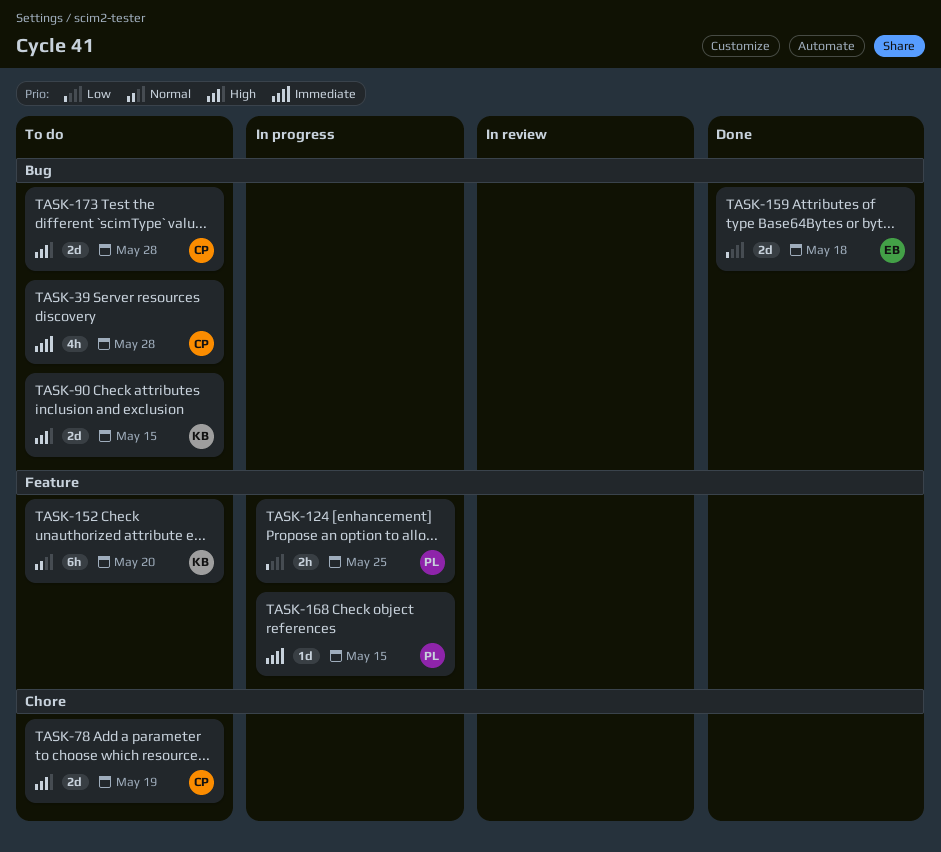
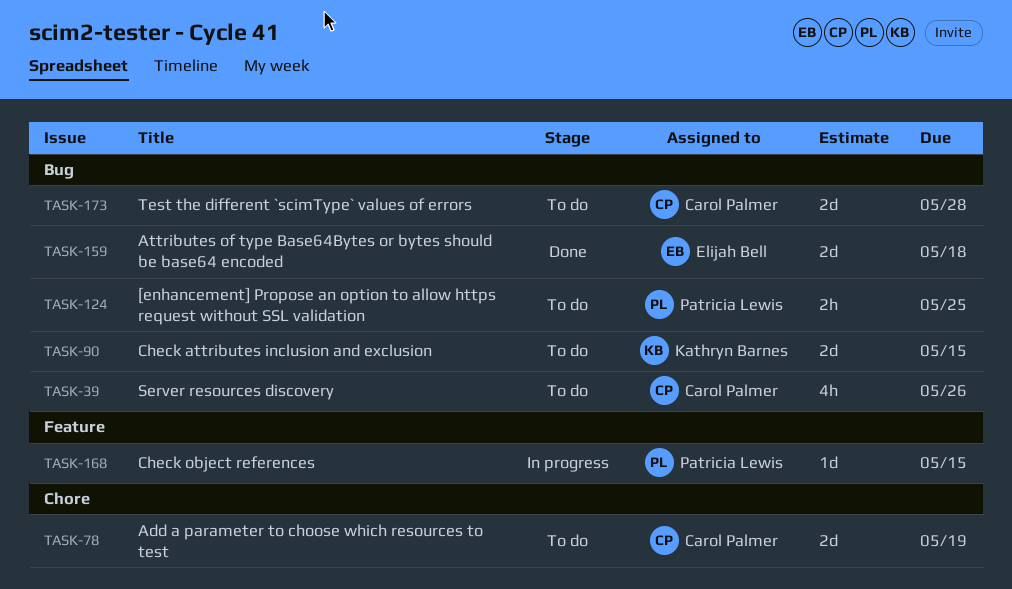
TASK-39, due: May 28 -> May 26
TASK-124, status: In progress -> To do
TASK-124, label: Feature -> Bug
TASK-152: present -> none

